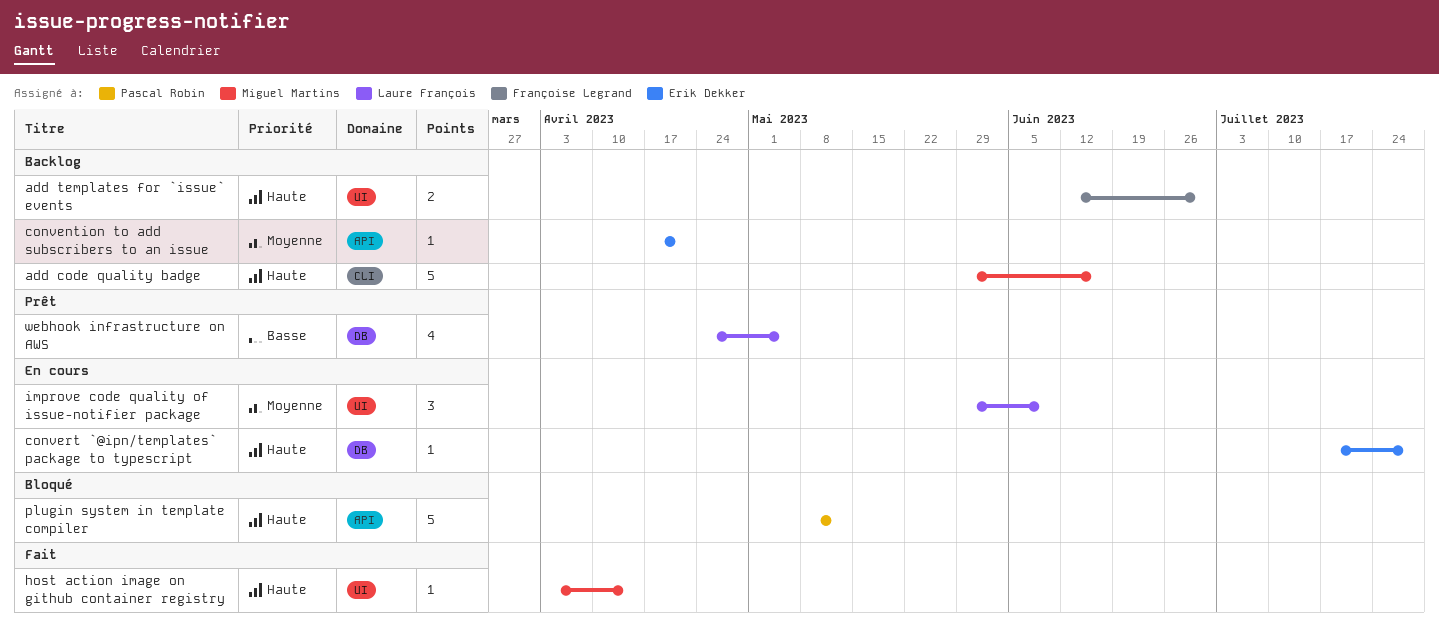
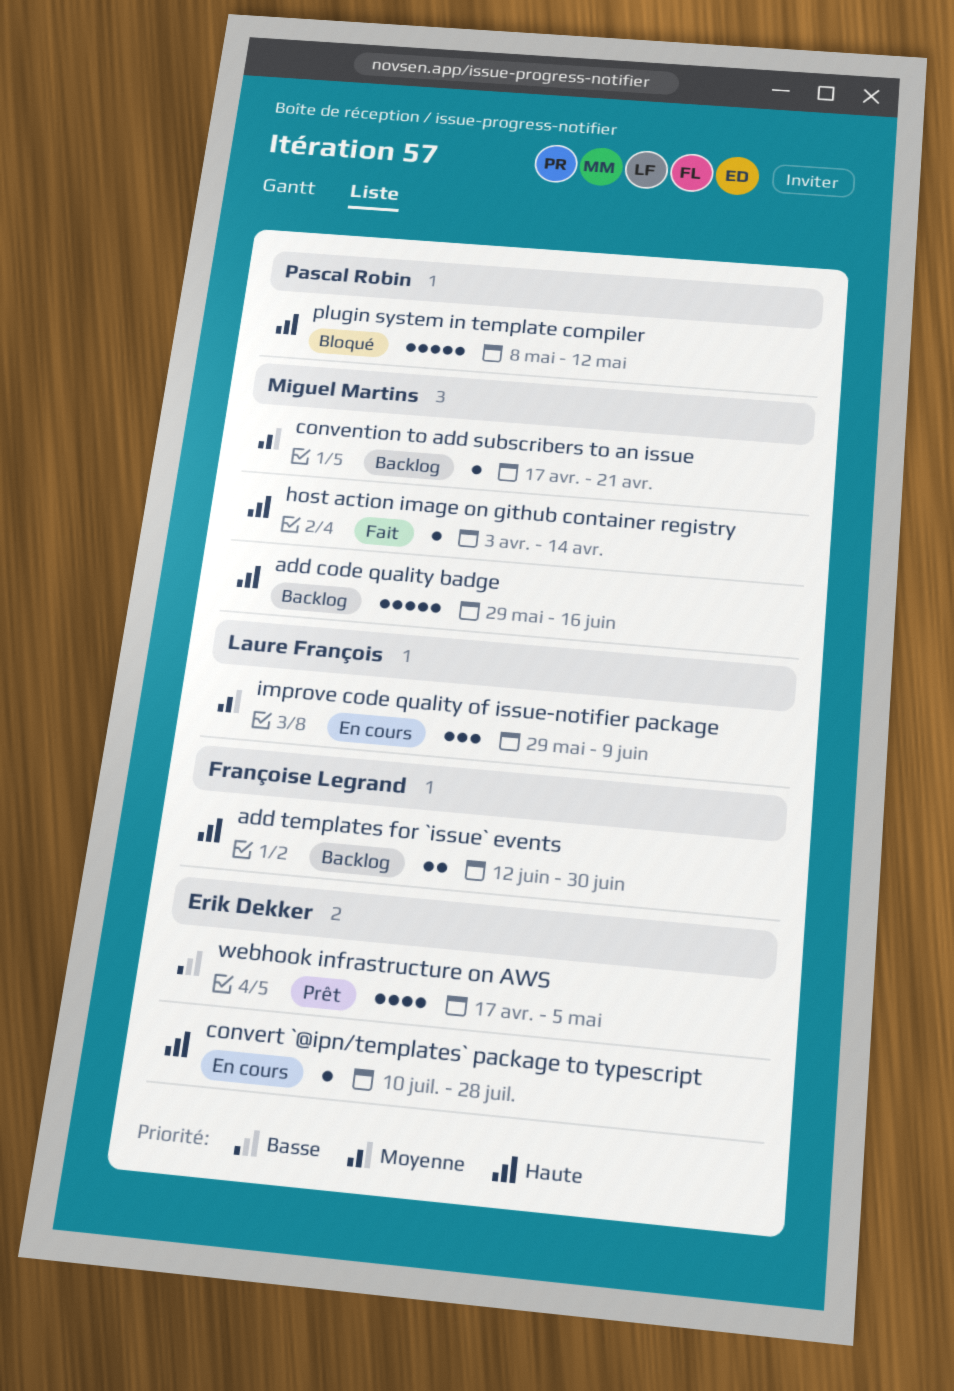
convention to add subscribers to an issue, owner: Erik Dekker -> Miguel Martins
convert `@ipn/templates` package to typescript, start: Jul 17 -> Jul 10
webhook infrastructure on AWS, owner: Laure François -> Erik Dekker
webhook infrastructure on AWS, start: Apr 24 -> Apr 17

